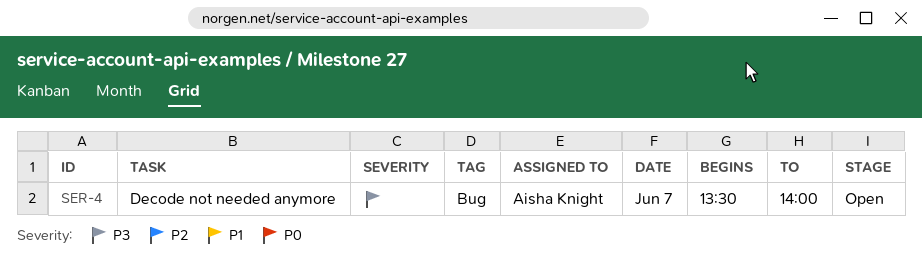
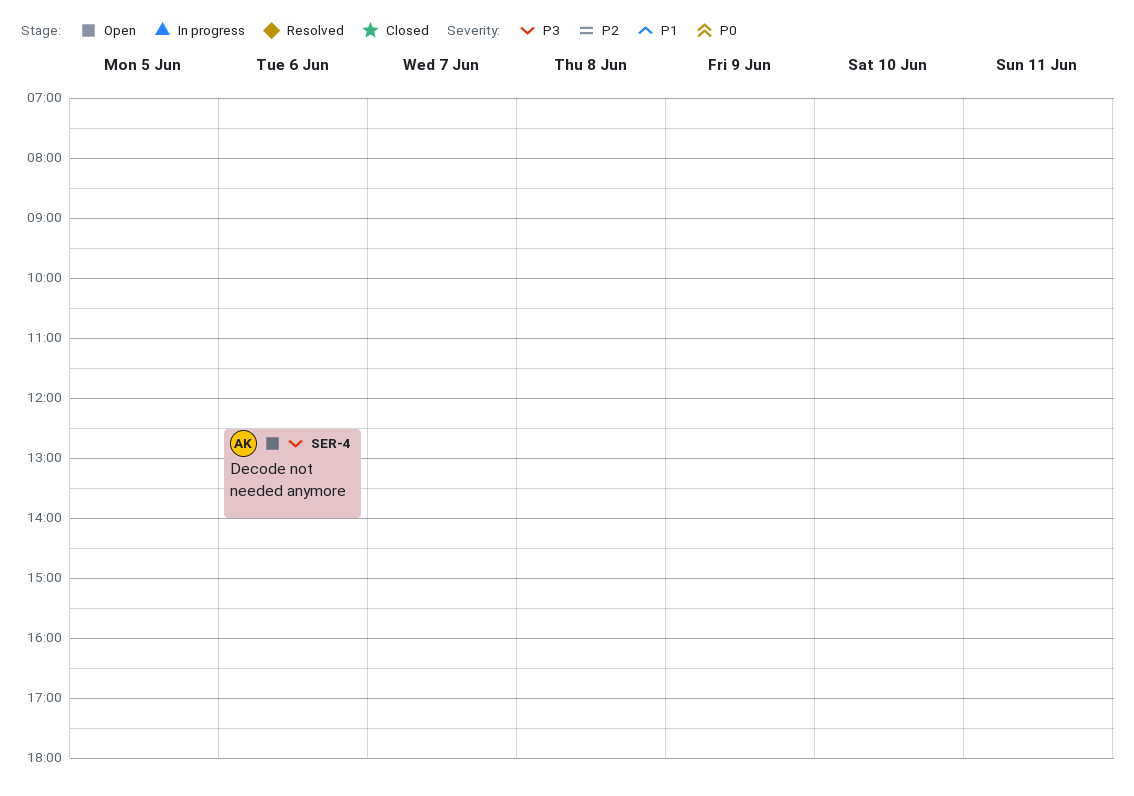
SER-4, day: Jun 7 -> Jun 6
SER-4, begins: 13:30 -> 12:30

